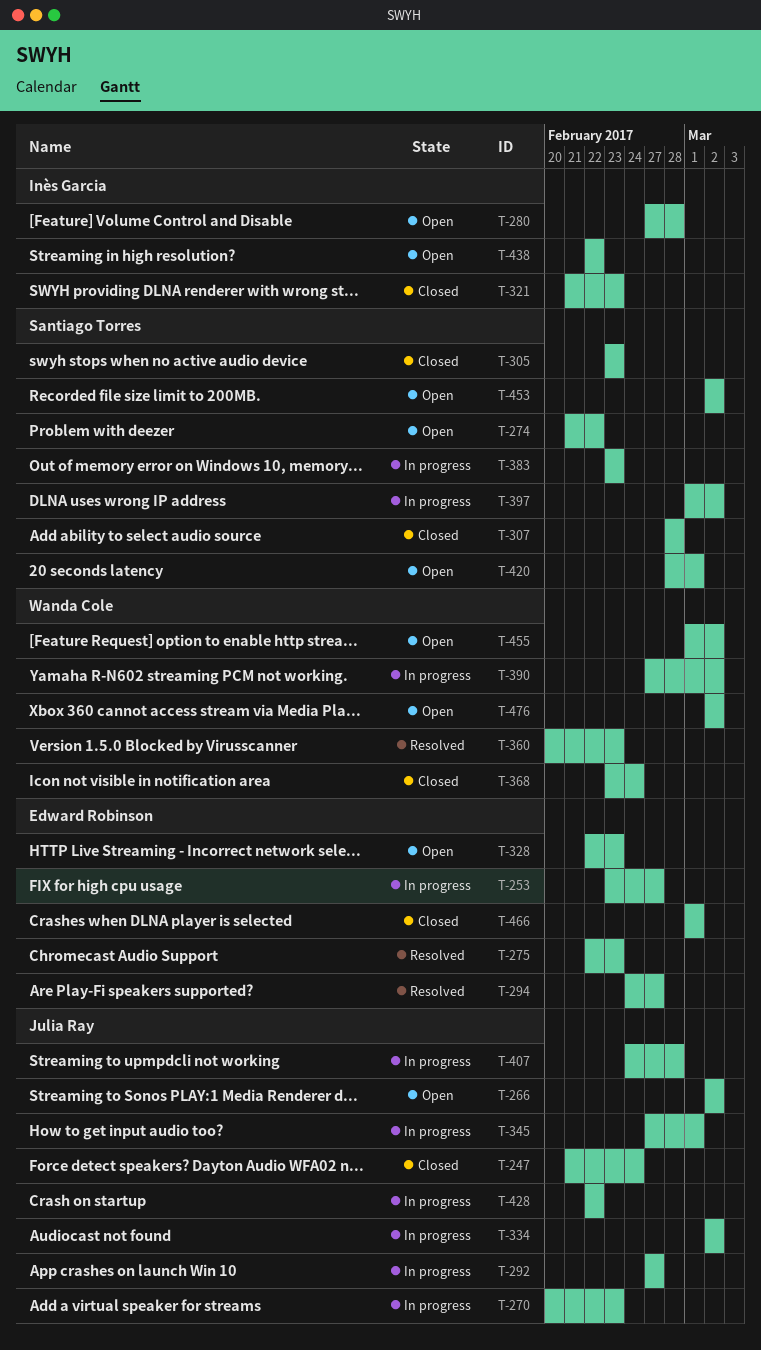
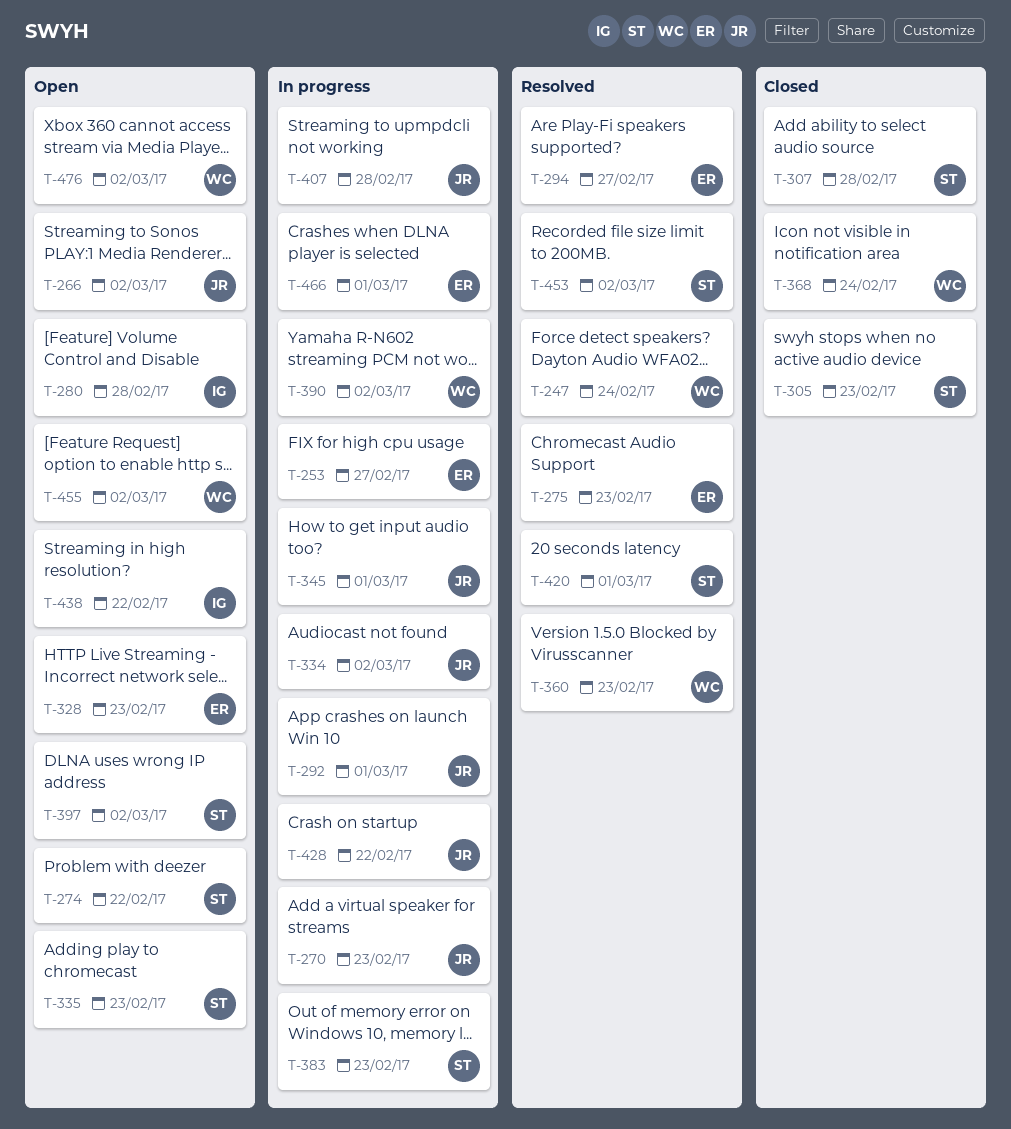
T-247, status: Closed -> Resolved
T-247, owner: Julia Ray -> Wanda Cole
T-292, due: Feb 27 -> Mar 1
T-321: present -> none
T-335: none -> present
T-397, status: In progress -> Open
T-420, status: Open -> Resolved
T-453, status: Open -> Resolved
T-466, status: Closed -> In progress

